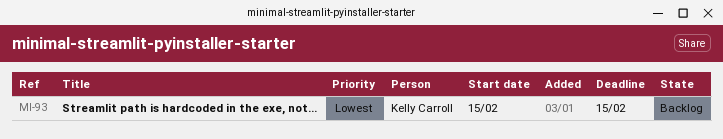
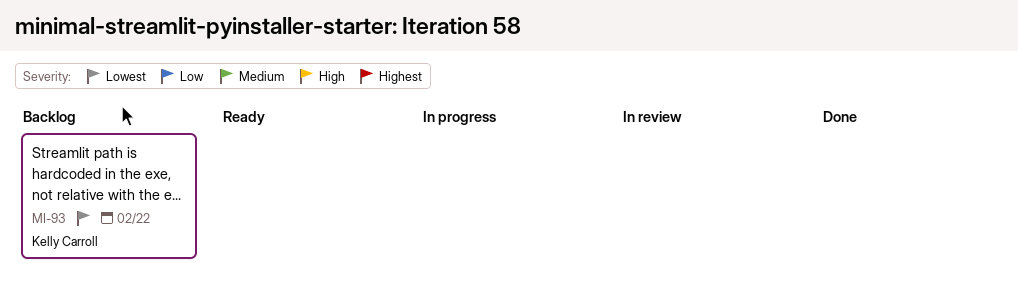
MI-93, due: Feb 15 -> Feb 22

